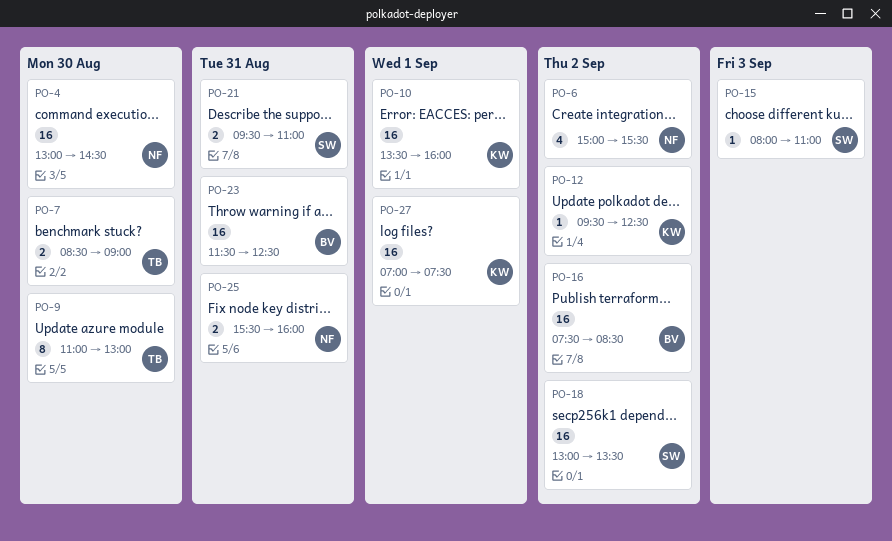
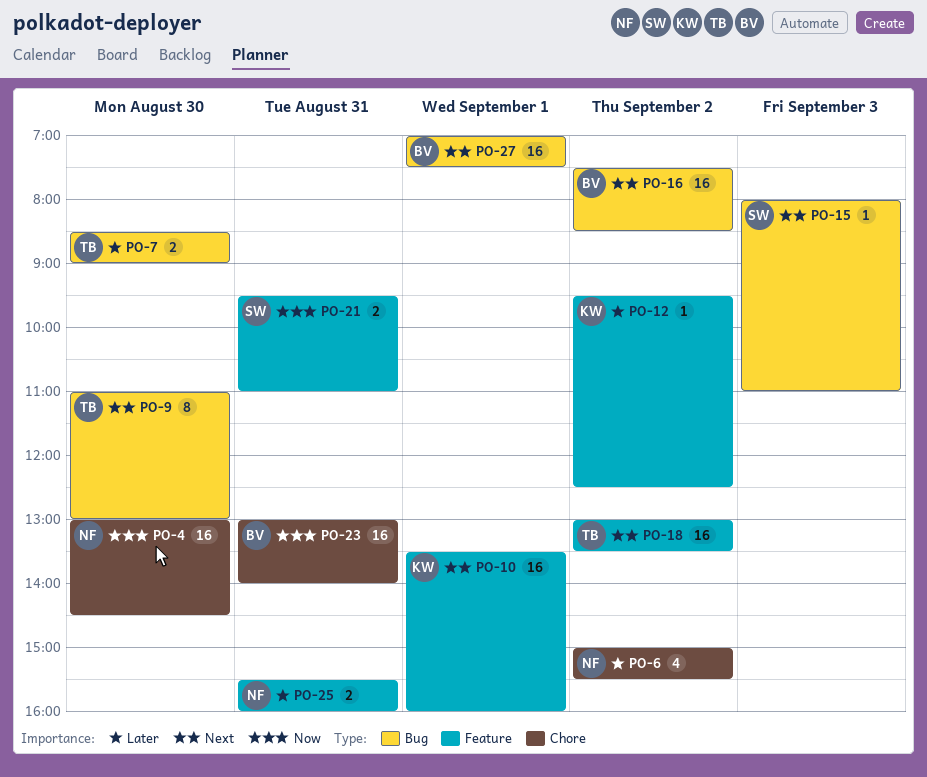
PO-18, owner: SW -> TB
PO-23, begins: 11:30 -> 13:00
PO-23, ends: 12:30 -> 14:00
PO-27, owner: KW -> BV

